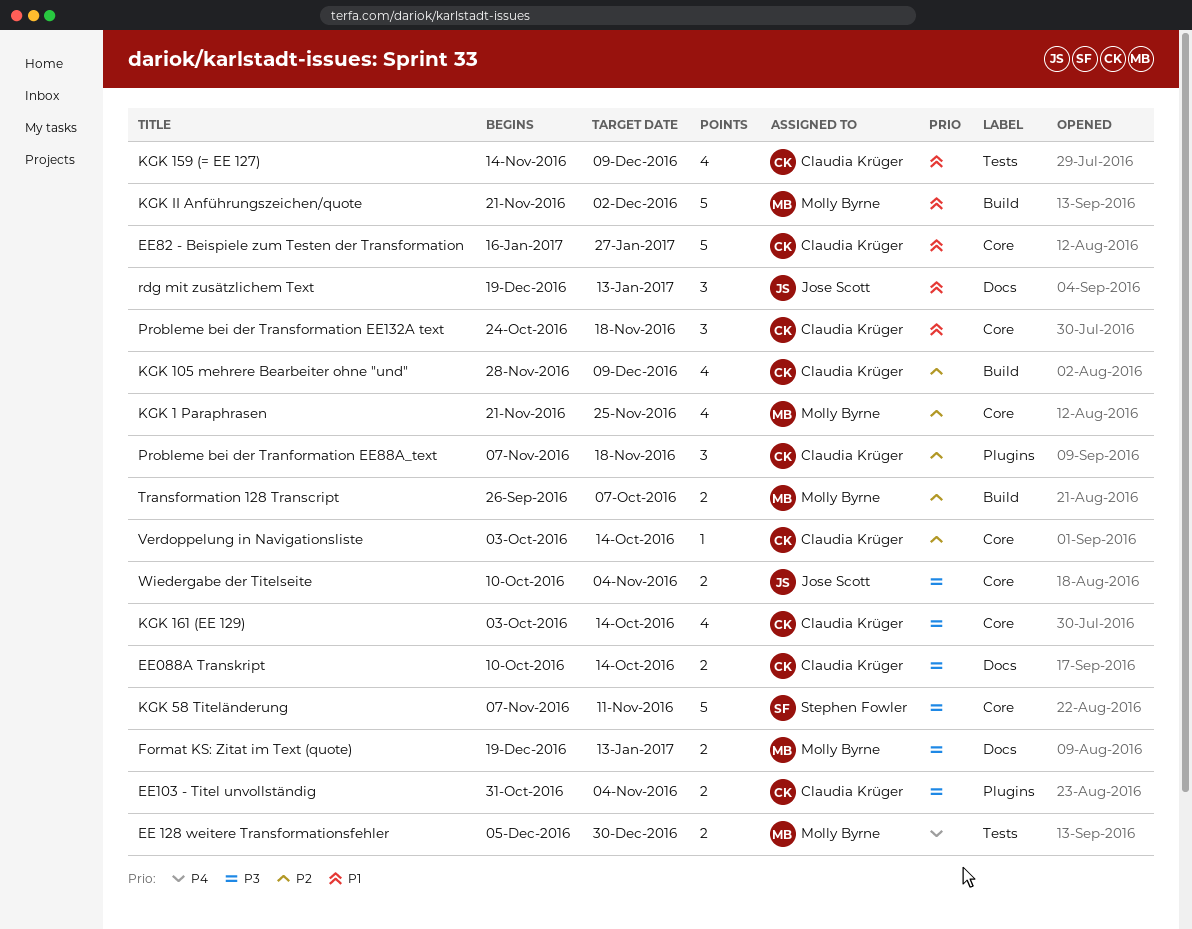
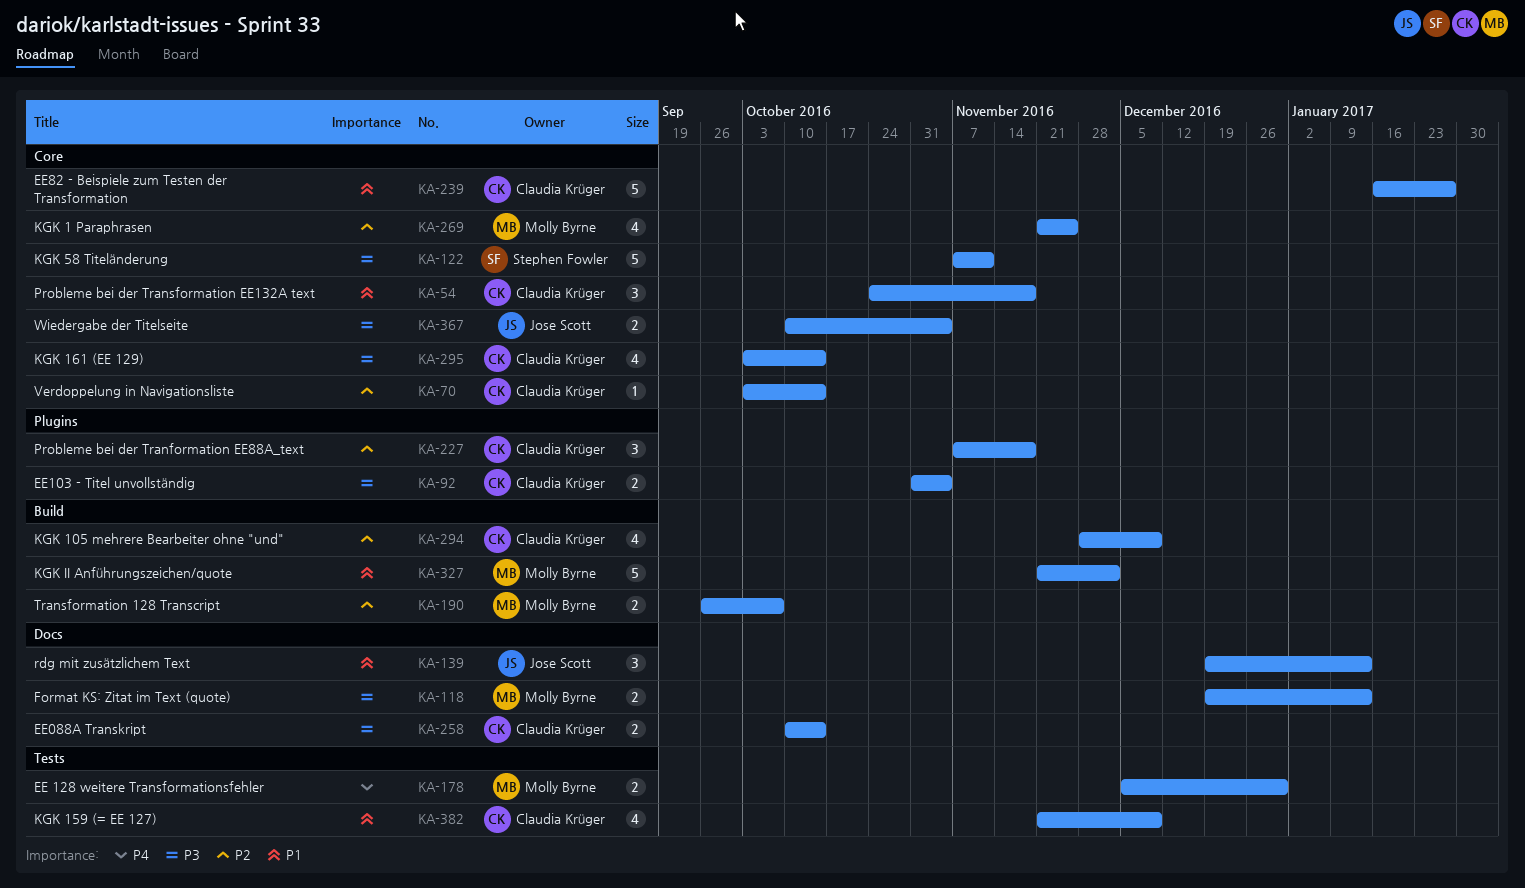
KGK 159 (= EE 127), start: Nov 14 -> Nov 21

